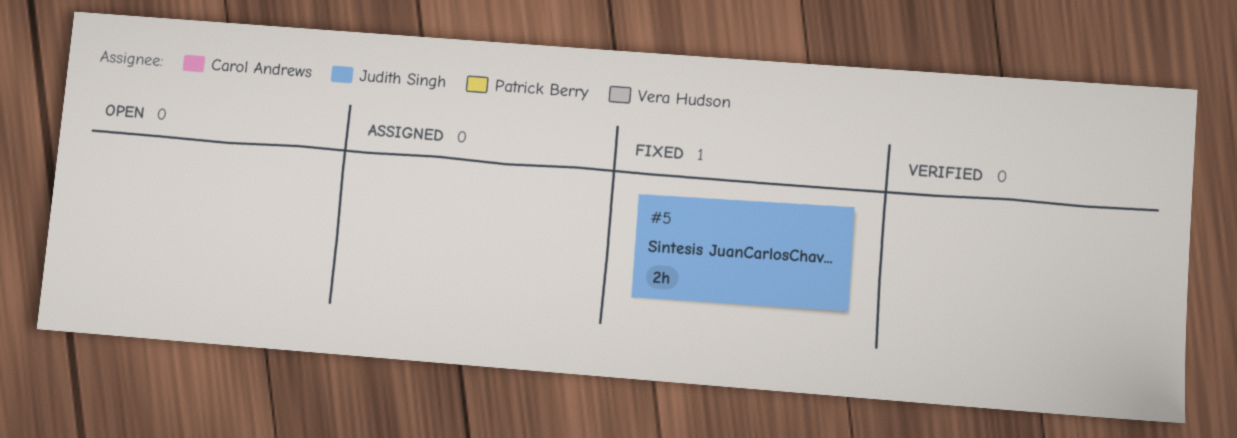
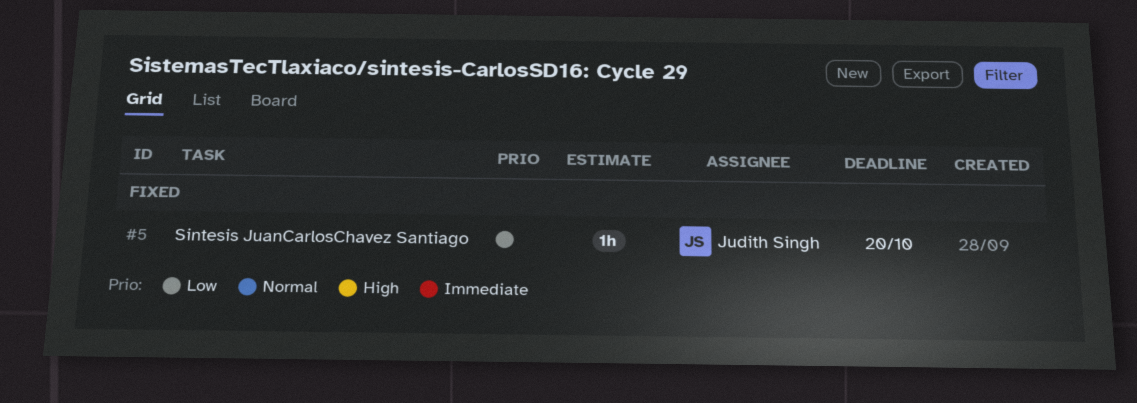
#5, estimate: 2h -> 1h

